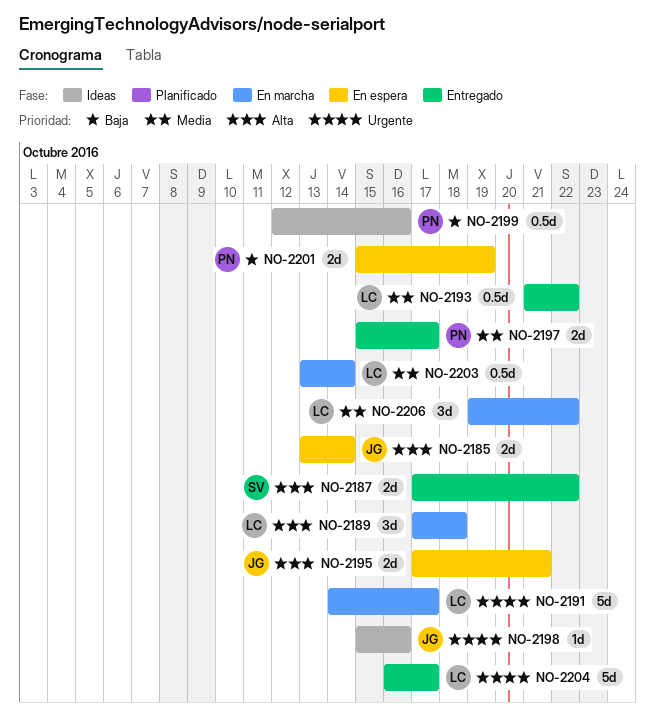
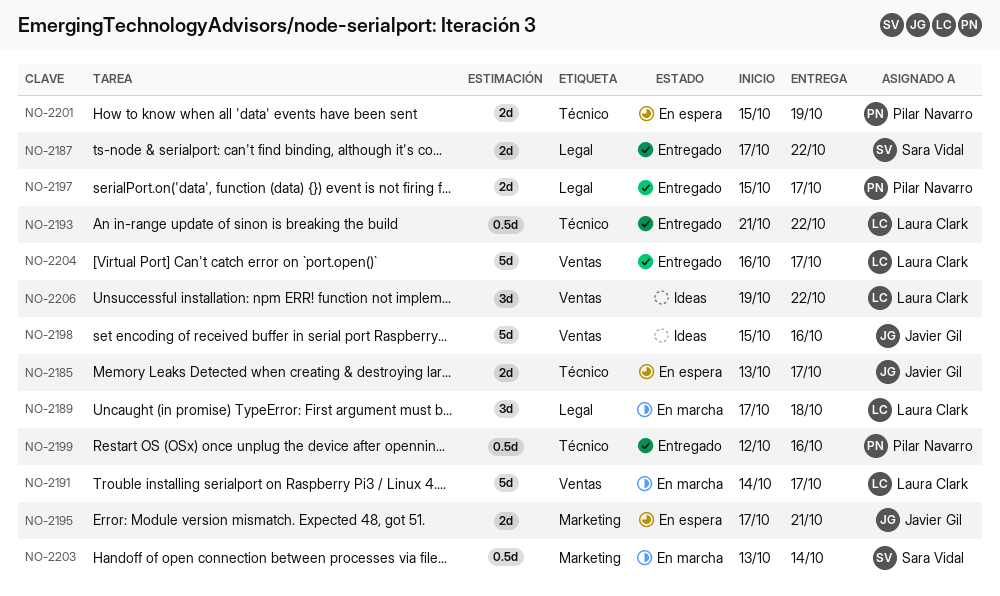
NO-2185, due: Oct 14 -> Oct 17
NO-2198, estimate: 1d -> 5d
NO-2199, status: Ideas -> Entregado
NO-2203, owner: Laura Clark -> Sara Vidal
NO-2206, status: En marcha -> Ideas

